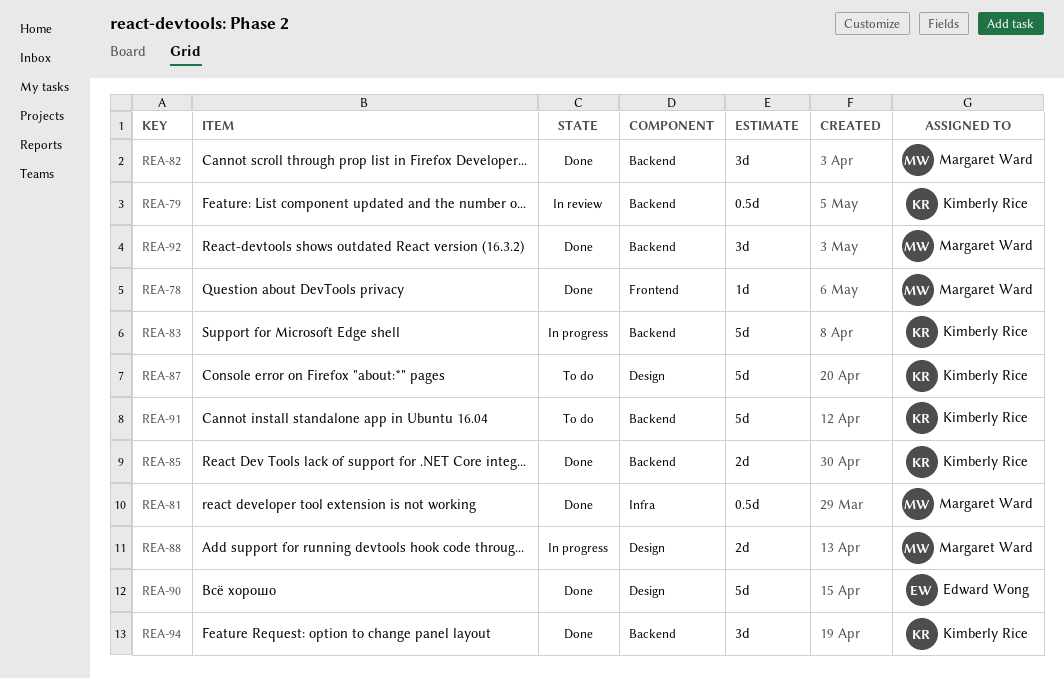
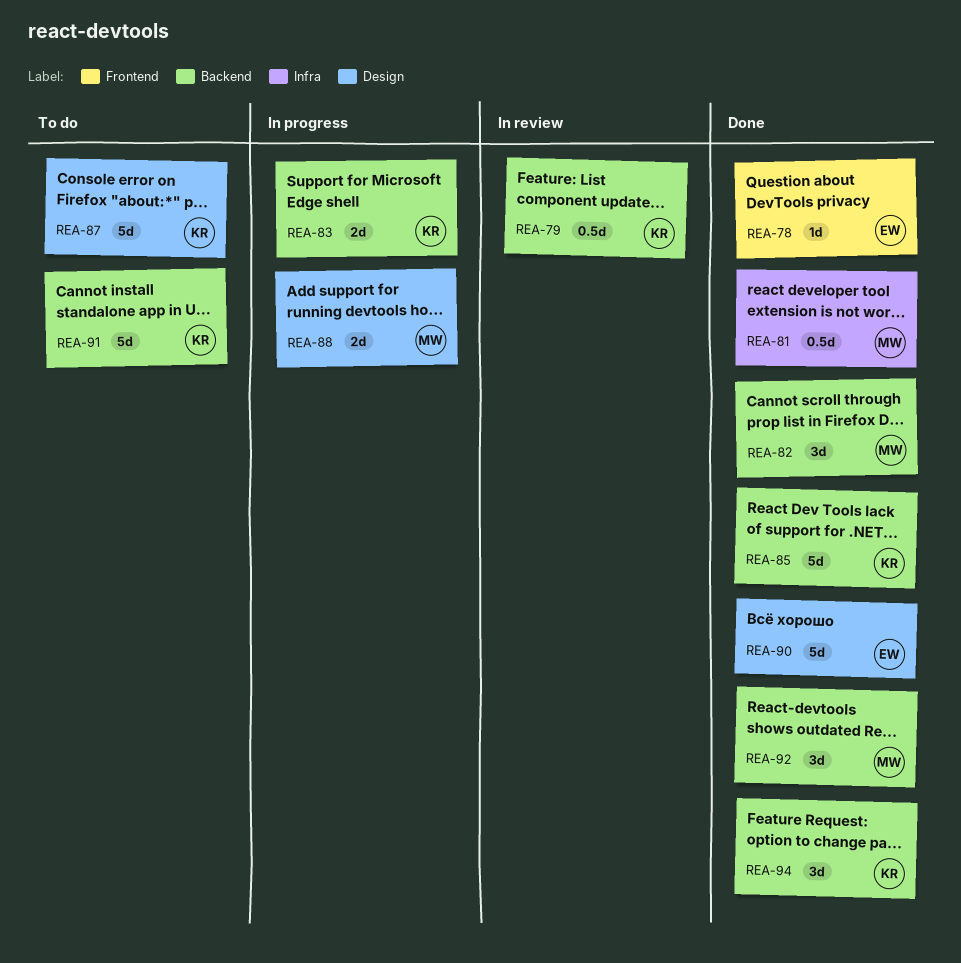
REA-78, owner: Margaret Ward -> Edward Wong
REA-83, estimate: 5d -> 2d
REA-85, estimate: 2d -> 5d

